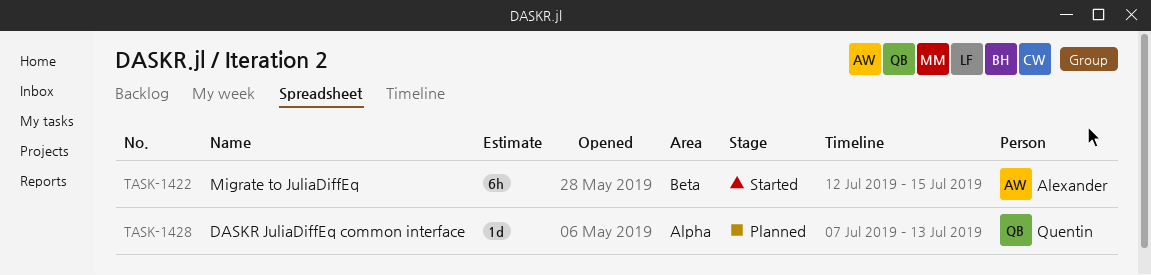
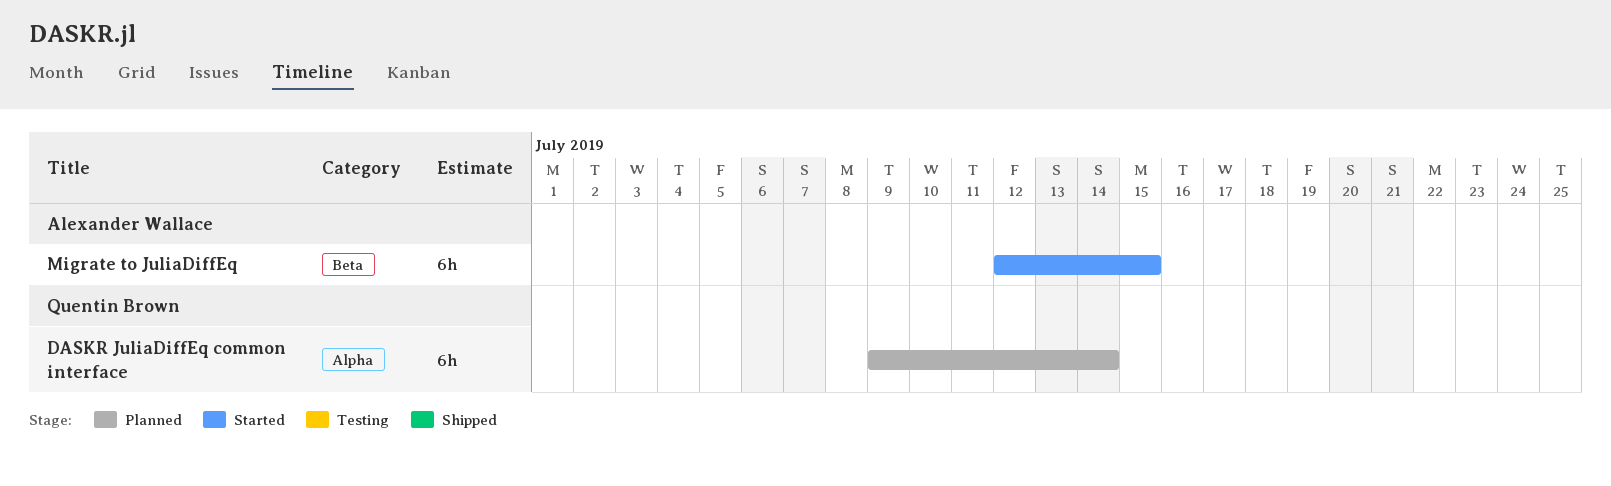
DASKR JuliaDiffEq common interface, estimate: 1d -> 6h
DASKR JuliaDiffEq common interface, start: Jul 7 -> Jul 9
DASKR JuliaDiffEq common interface, due: Jul 13 -> Jul 14

